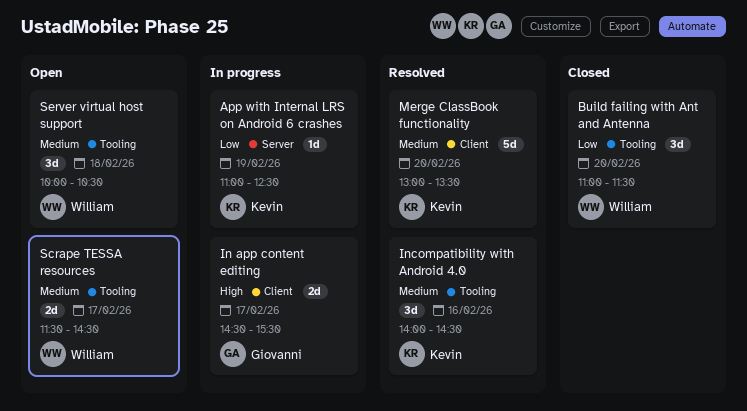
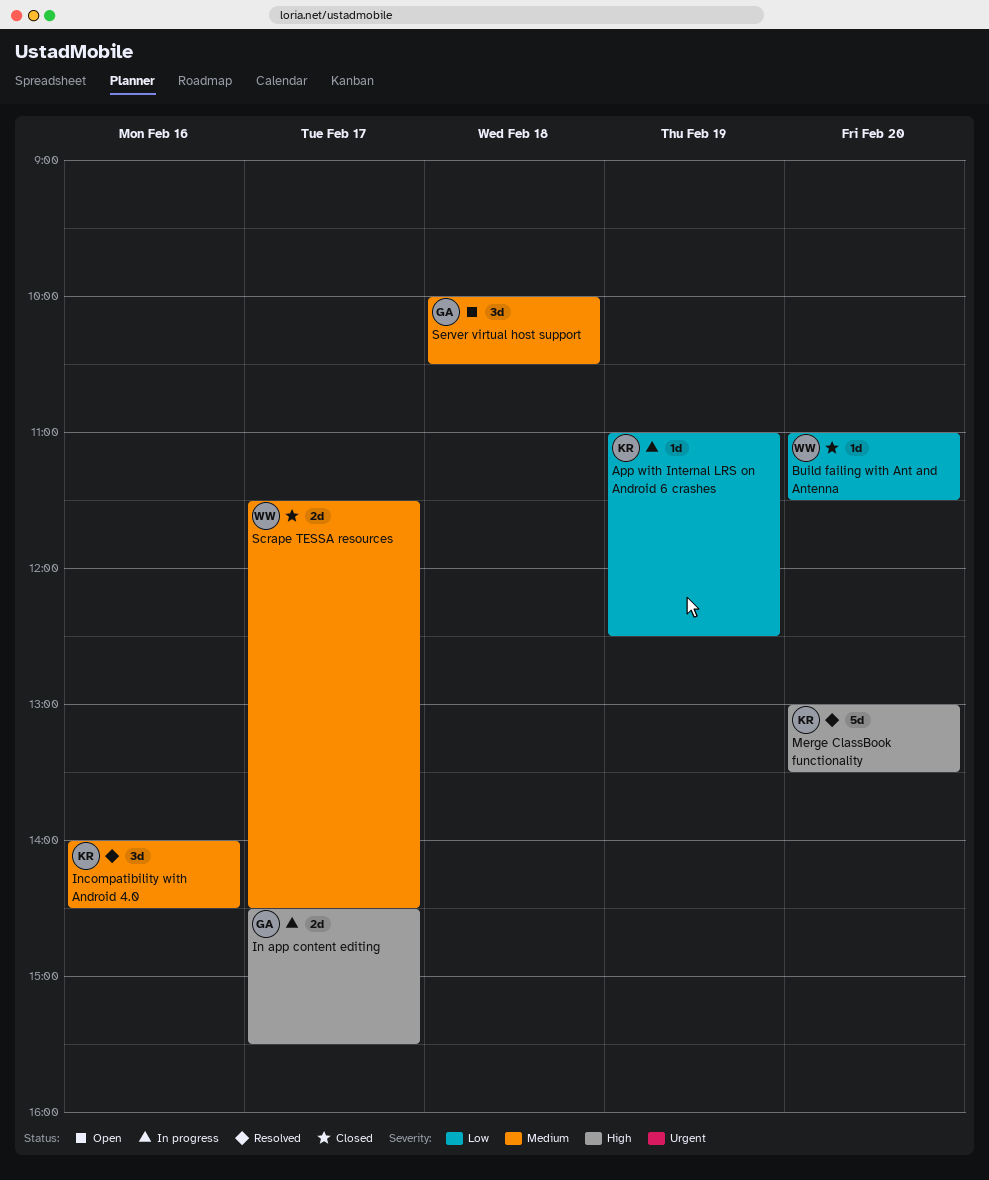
Build failing with Ant and Antenna, estimate: 3d -> 1d
Merge ClassBook functionality, priority: Medium -> High
Scrape TESSA resources, status: Open -> Closed
Server virtual host support, owner: William -> Giovanni

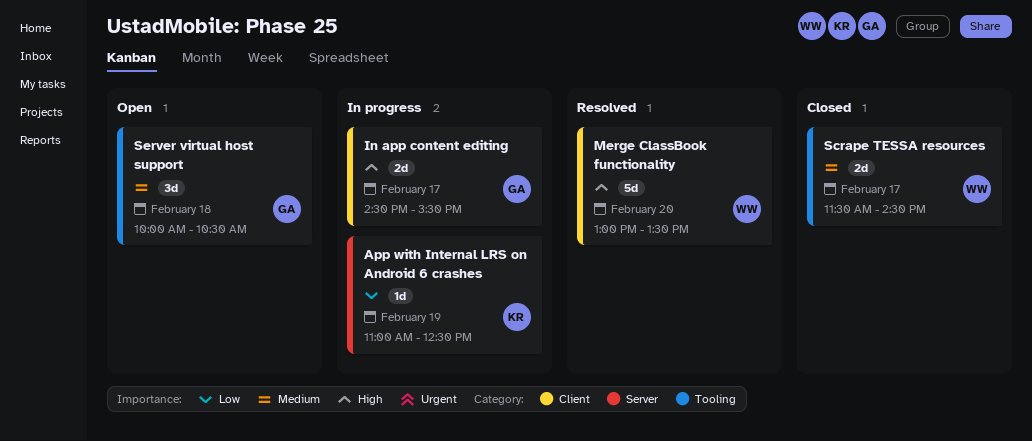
Build failing with Ant and Antenna: present -> none
Incompatibility with Android 4.0: present -> none
Merge ClassBook functionality, owner: KR -> WW

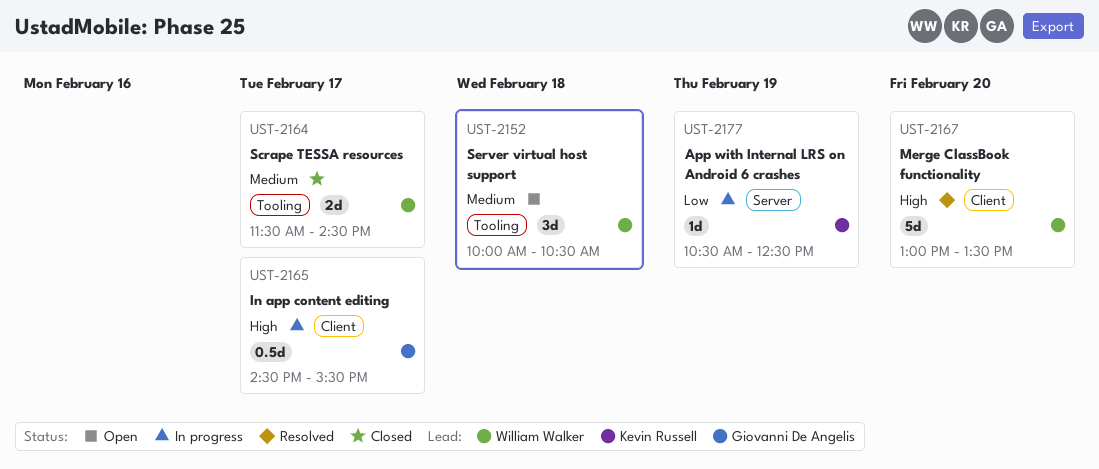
App with Internal LRS on Android 6 crashes, begins: 11:00 -> 10:30
In app content editing, estimate: 2d -> 0.5d
Server virtual host support, owner: Giovanni De Angelis -> William Walker

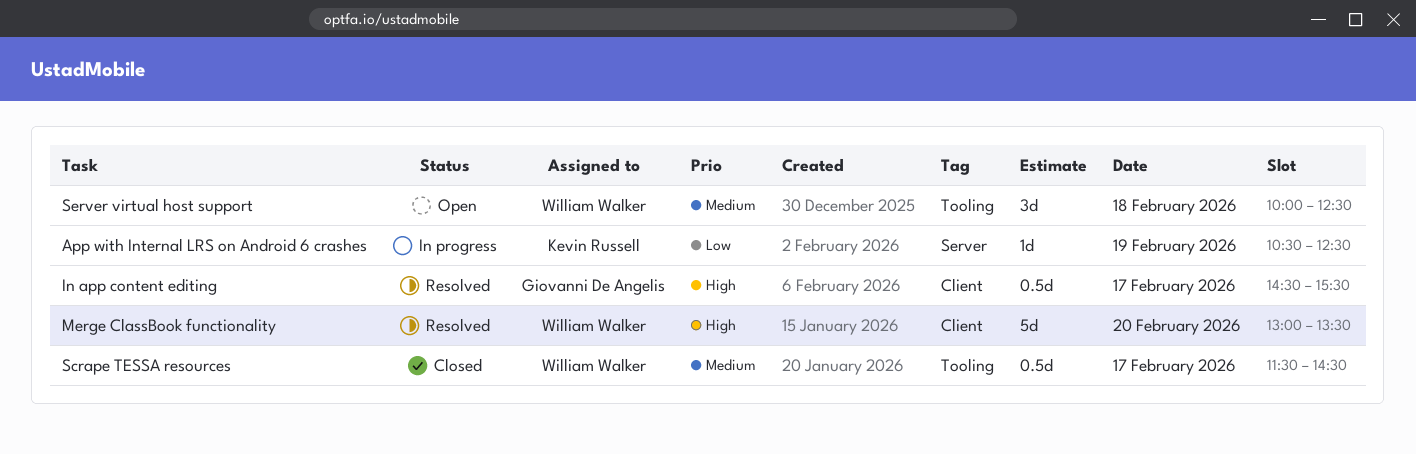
In app content editing, status: In progress -> Resolved
Scrape TESSA resources, estimate: 2d -> 0.5d
Server virtual host support, ends: 10:30 -> 12:30

